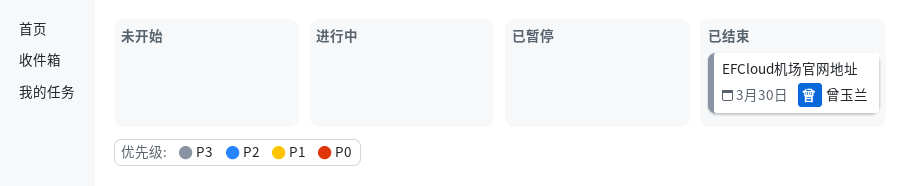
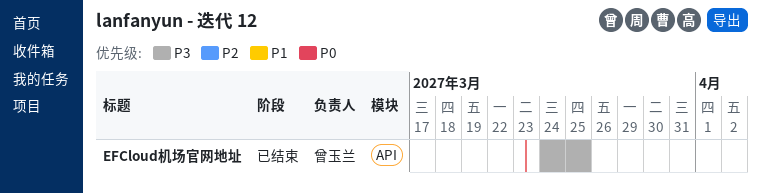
EFCloud机场官网地址, due: Mar 30 -> Mar 25

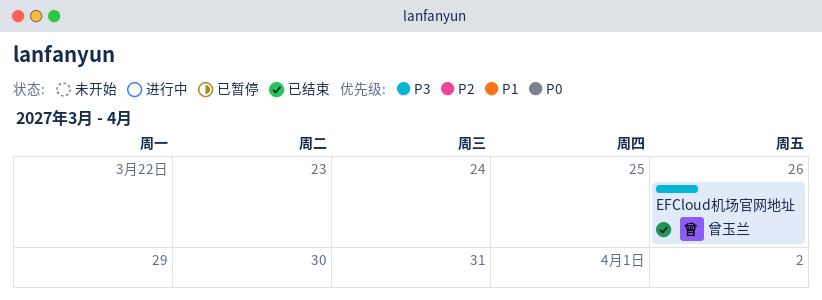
EFCloud机场官网地址, due: Mar 25 -> Mar 26

